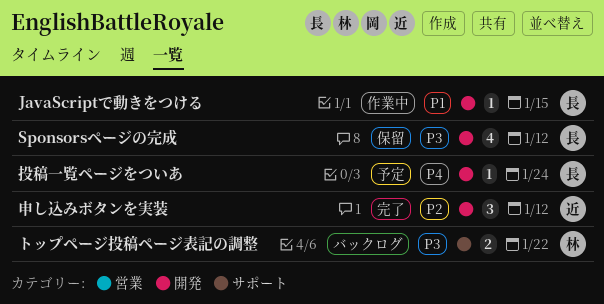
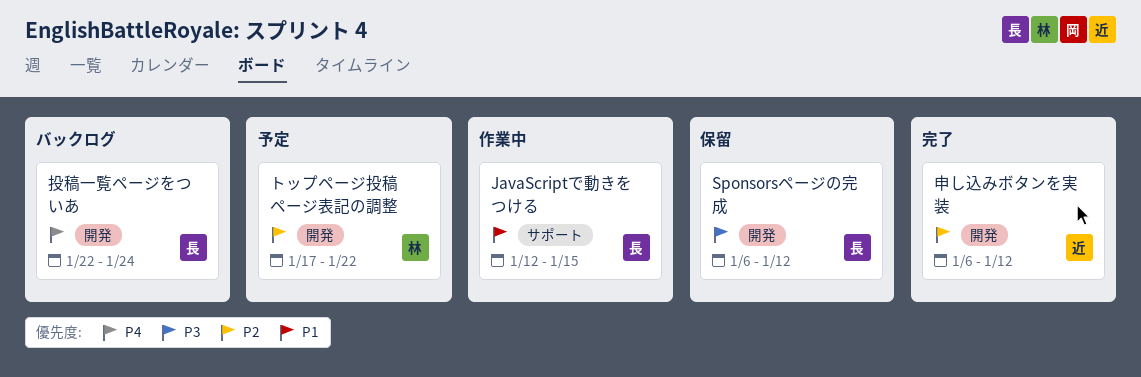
JavaScriptで動きをつける, label: 開発 -> サポート
トップページ投稿ページ表記の調整, status: バックログ -> 予定
トップページ投稿ページ表記の調整, priority: P3 -> P2
トップページ投稿ページ表記の調整, label: サポート -> 開発
投稿一覧ページをついあ, status: 予定 -> バックログ

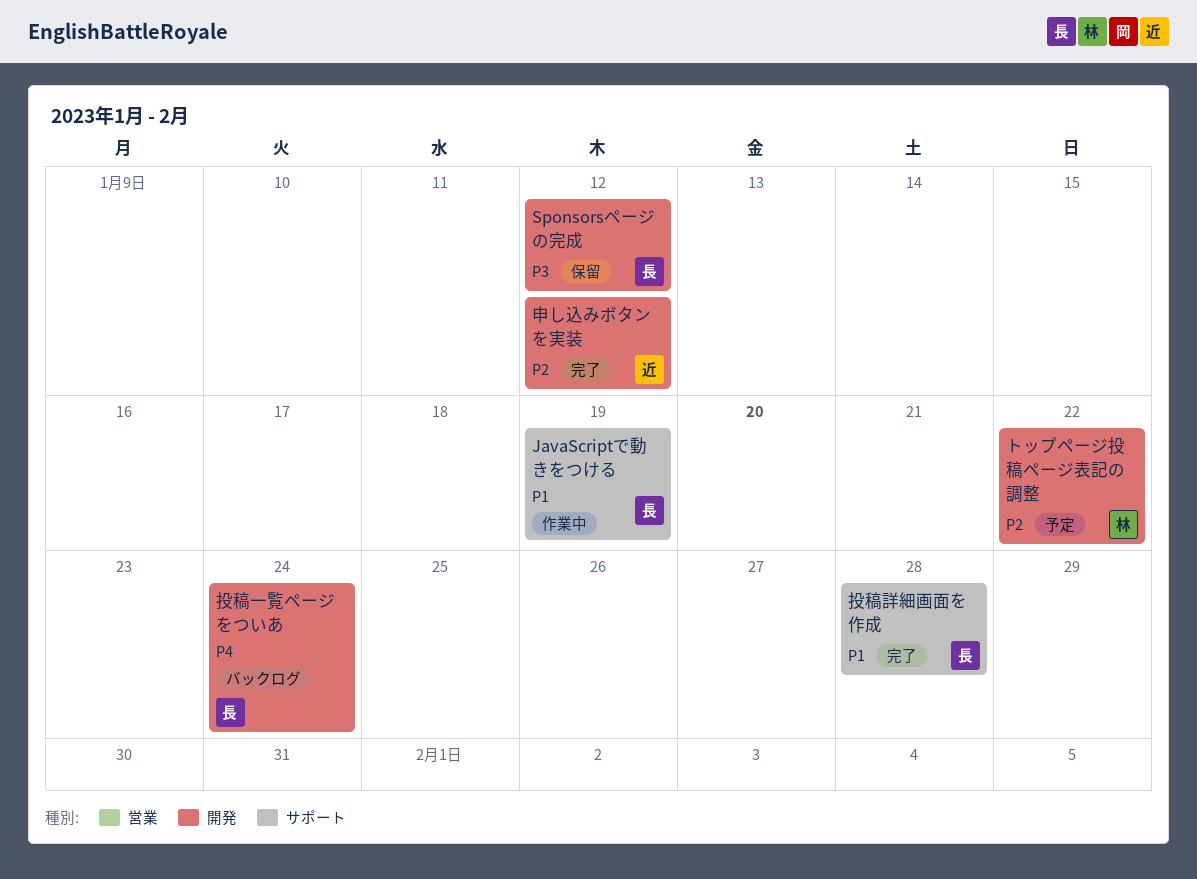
JavaScriptで動きをつける, due: Jan 15 -> Jan 19
投稿詳細画面を作成: none -> present

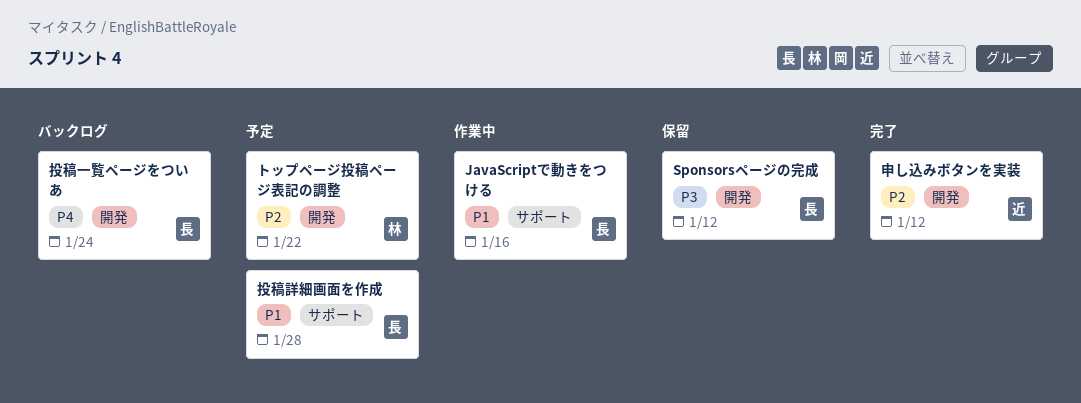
JavaScriptで動きをつける, due: Jan 19 -> Jan 16
投稿詳細画面を作成, status: 完了 -> 予定

